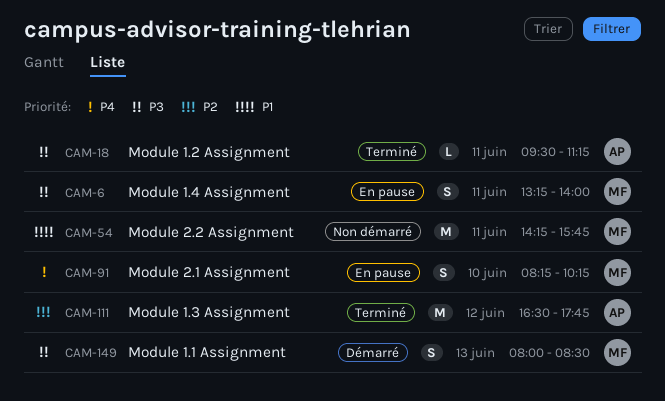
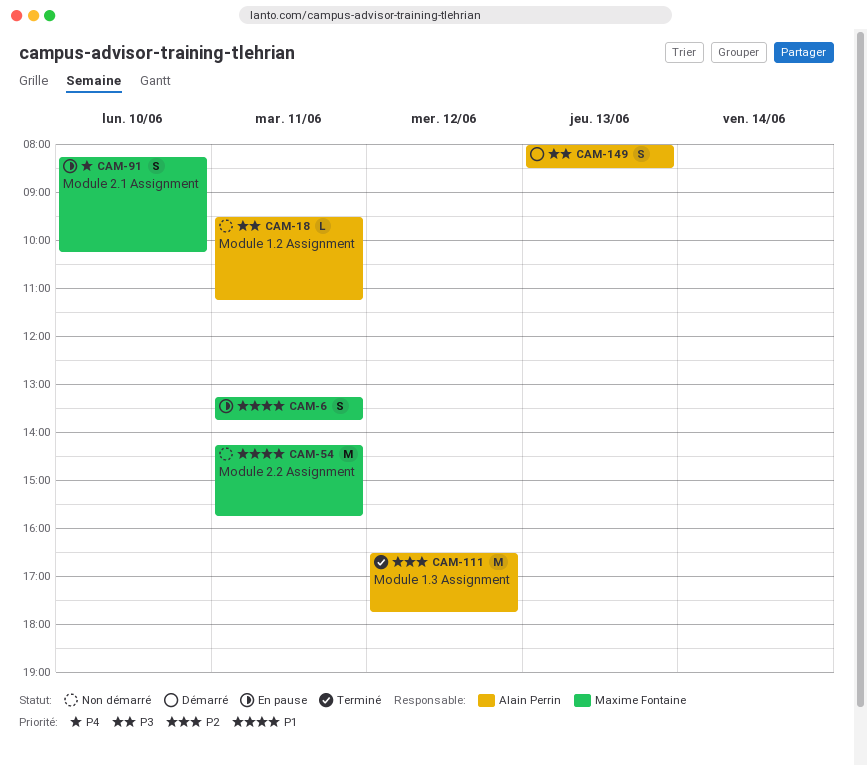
CAM-6, priority: P3 -> P1
CAM-6, ends: 14:00 -> 13:45
CAM-18, status: Terminé -> Non démarré
CAM-149, owner: Maxime Fontaine -> Alain Perrin

